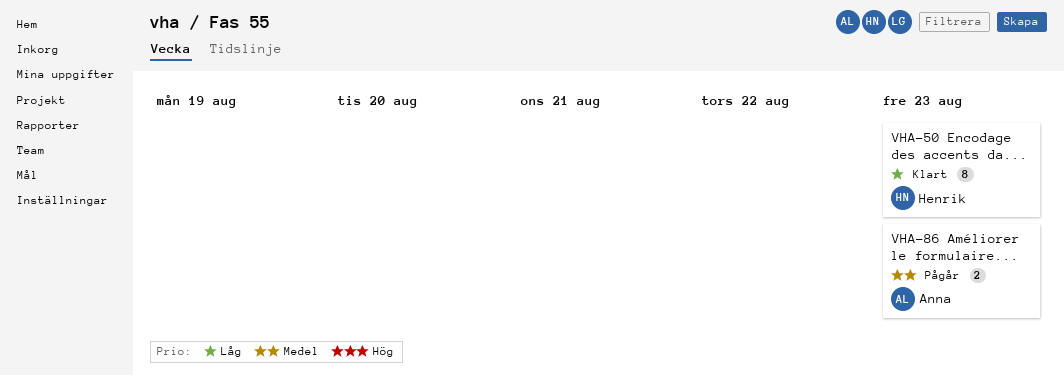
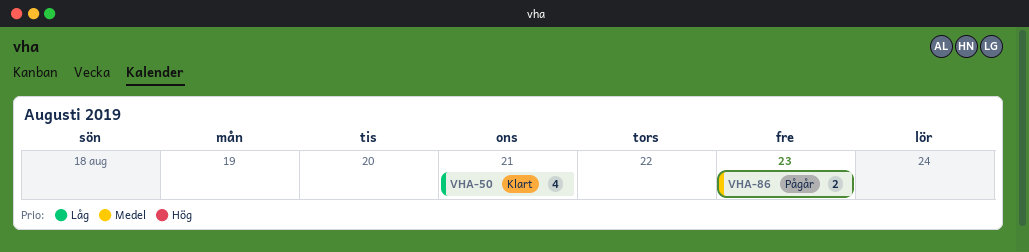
VHA-50, estimate: 8 -> 4
VHA-50, due: Aug 23 -> Aug 21

